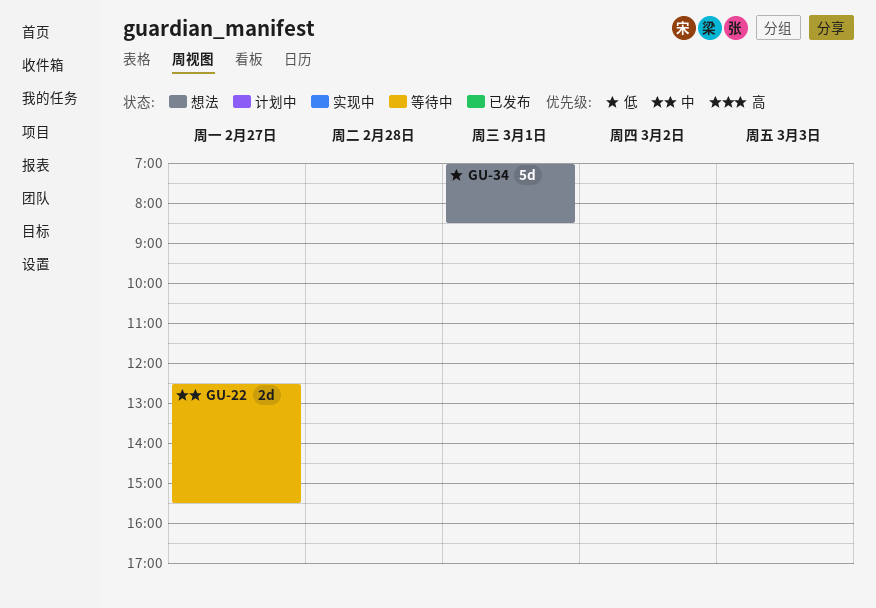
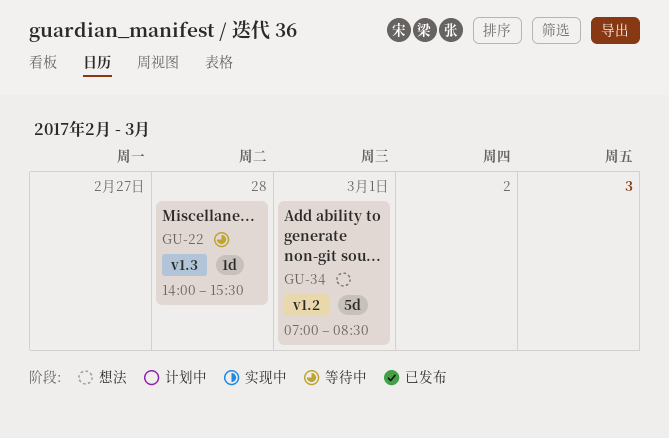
GU-22, estimate: 2d -> 1d
GU-22, day: Feb 27 -> Feb 28
GU-22, begins: 12:30 -> 14:00

